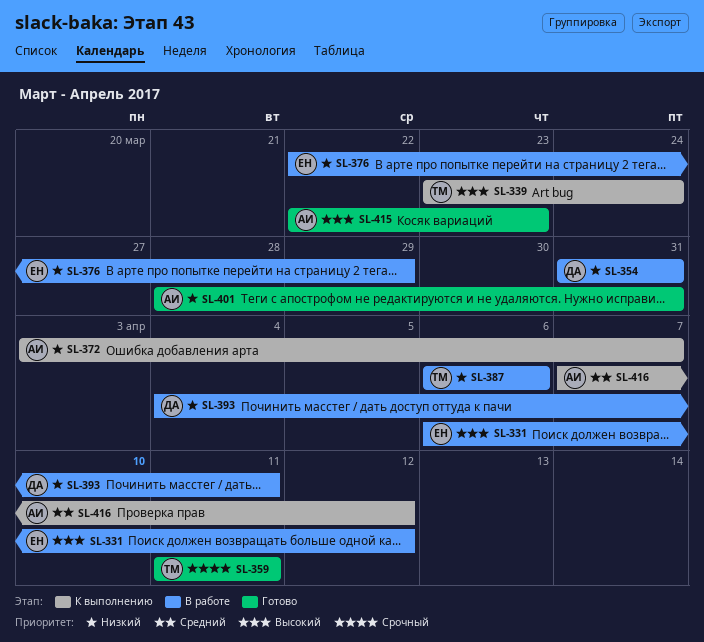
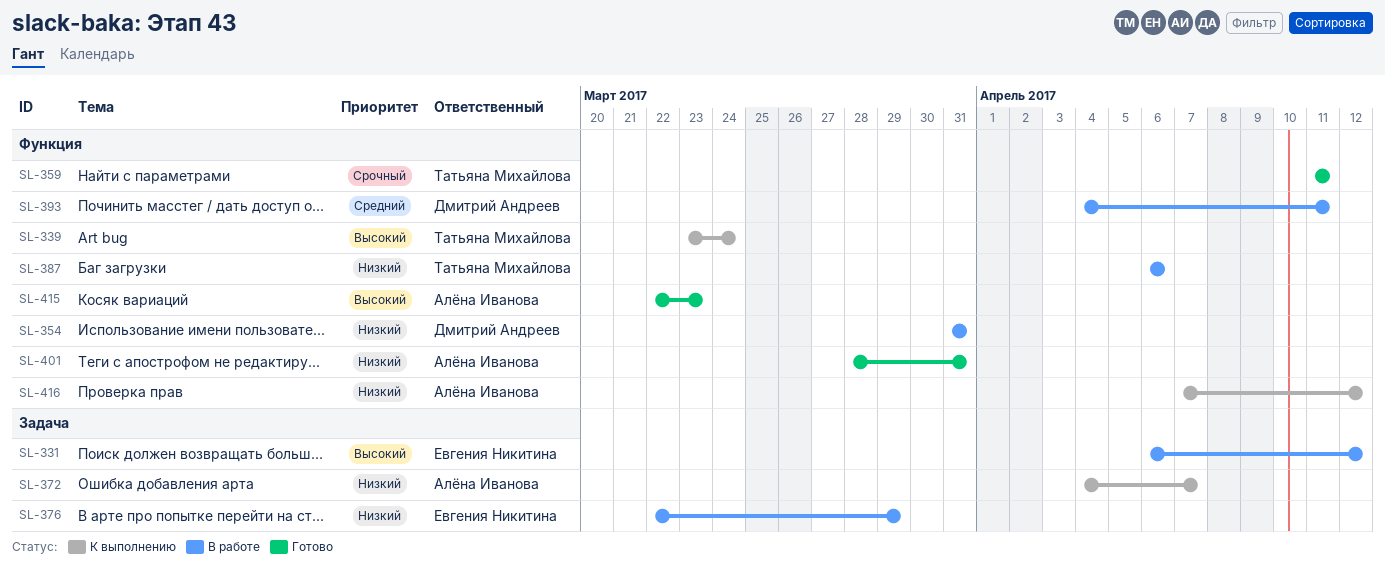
SL-372, start: Apr 3 -> Apr 4
SL-393, priority: Низкий -> Средний
SL-416, priority: Средний -> Низкий

